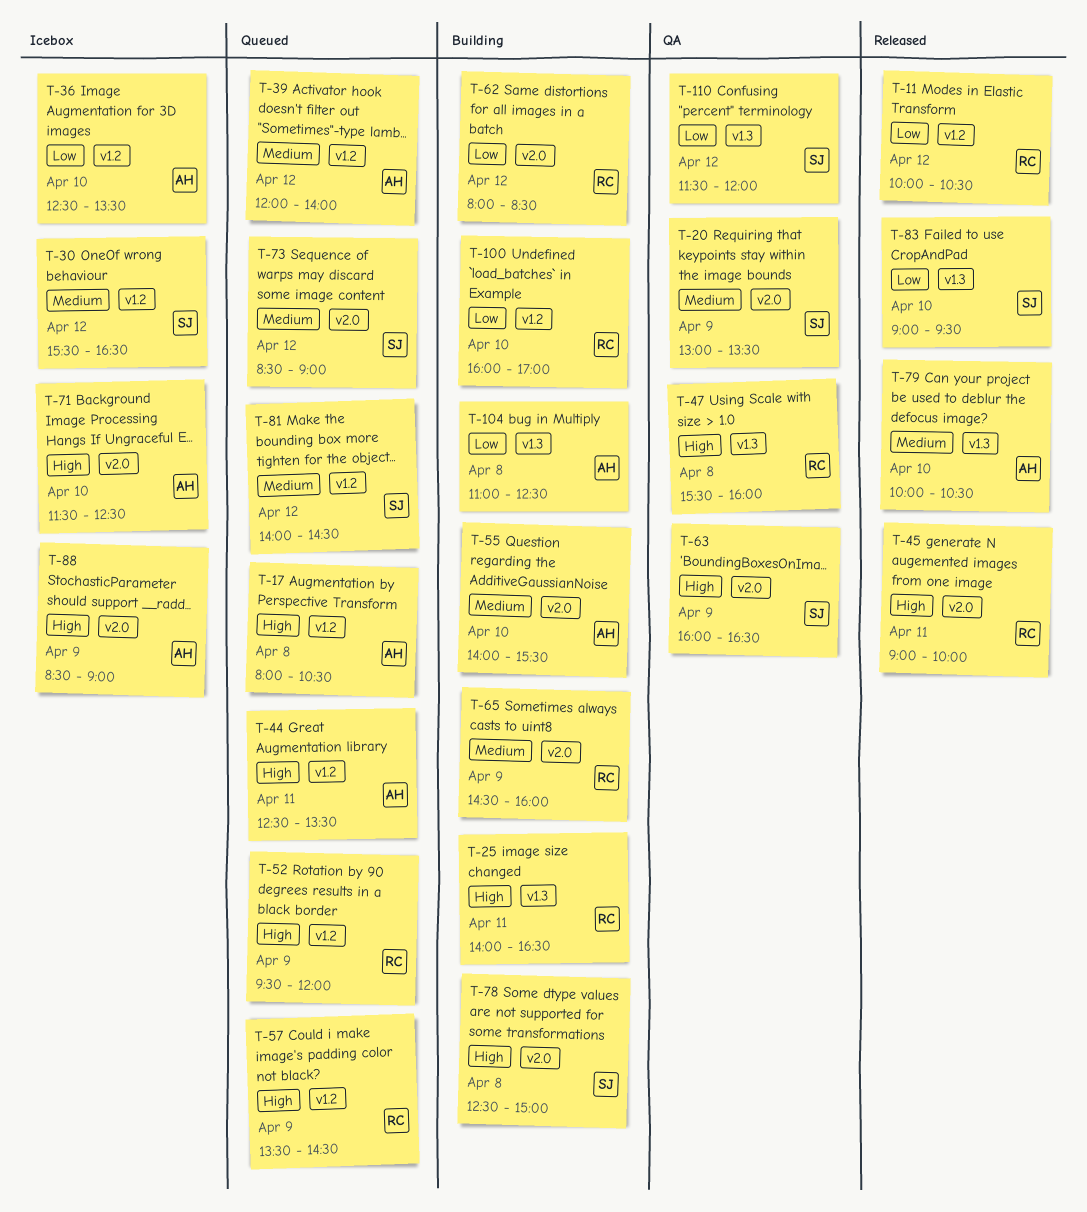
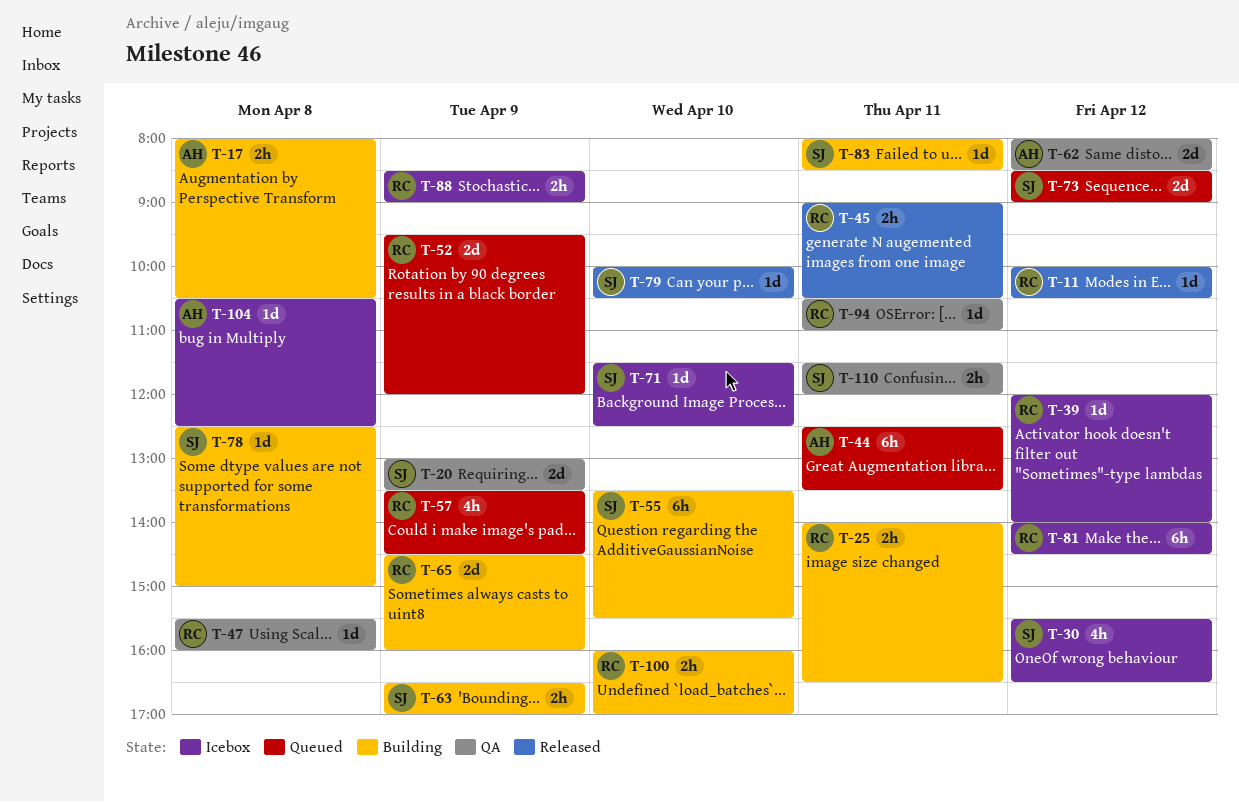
T-17, status: Queued -> Building
T-36: present -> none
T-39, status: Queued -> Icebox
T-39, owner: AH -> RC
T-45, ends: 10:00 -> 10:30
T-55, owner: AH -> SJ
T-55, begins: 14:00 -> 13:30
T-62, status: Building -> QA
T-62, owner: RC -> AH
T-63, status: QA -> Building
T-63, begins: 16:00 -> 16:30
T-63, ends: 16:30 -> 17:00
T-71, owner: AH -> SJ
T-79, owner: AH -> SJ
T-81, status: Queued -> Icebox
T-81, owner: SJ -> RC
T-83, status: Released -> Building
T-83, day: Apr 10 -> Apr 11
T-83, begins: 09:00 -> 08:00
T-83, ends: 09:30 -> 08:30
T-88, owner: AH -> RC
T-94: none -> present
T-104, status: Building -> Icebox
T-104, begins: 11:00 -> 10:30
T-110, day: Apr 12 -> Apr 11

